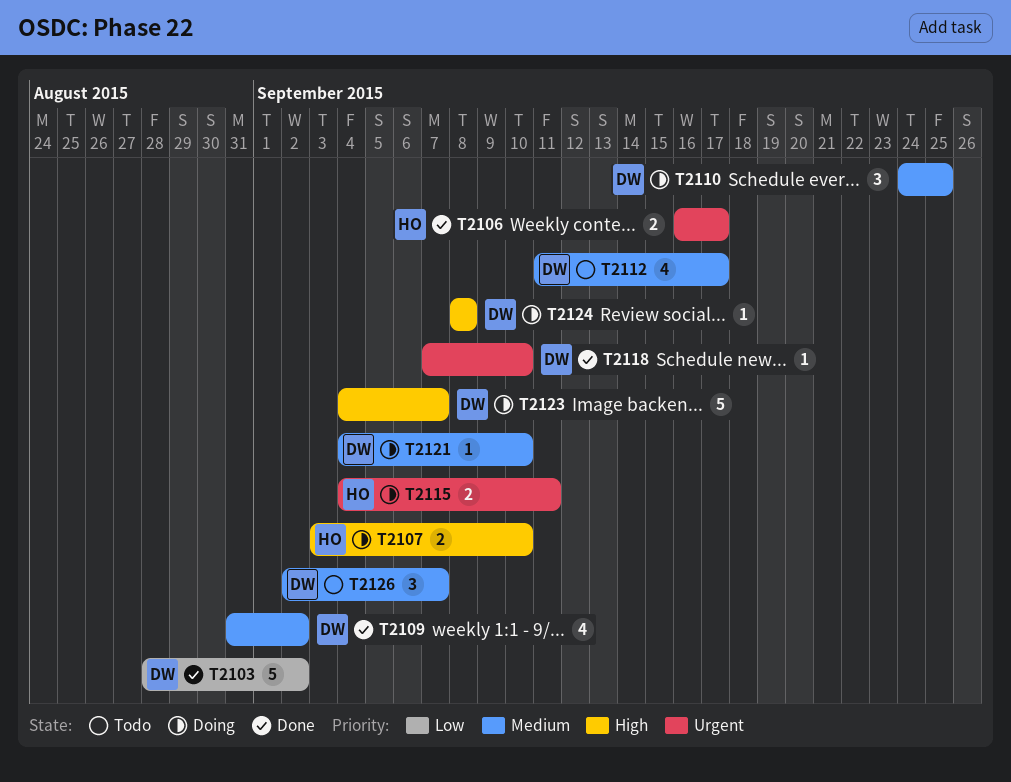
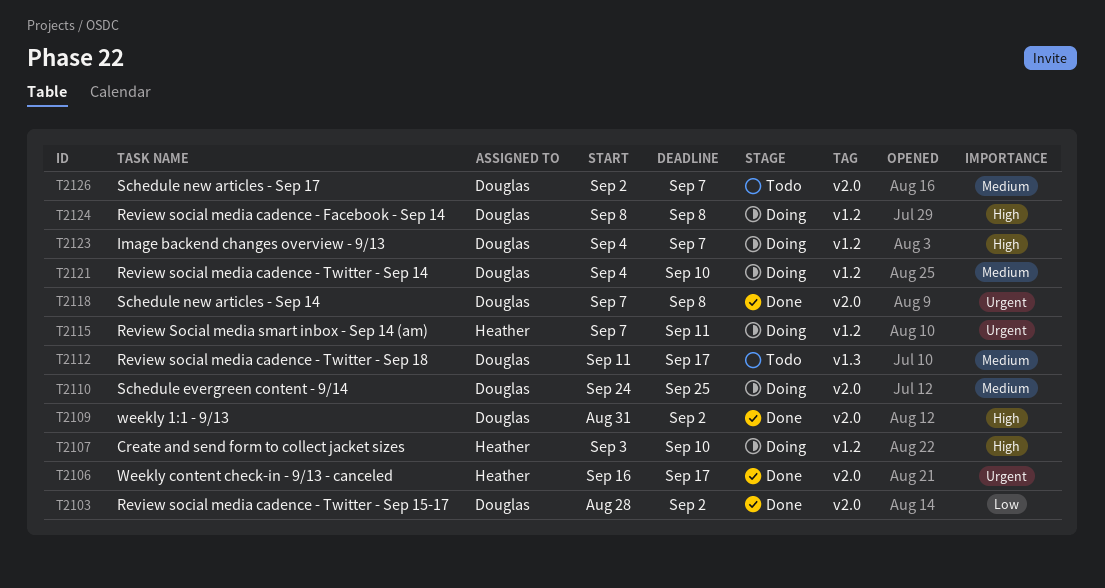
T2109, priority: Medium -> High
T2115, start: Sep 4 -> Sep 7
T2118, due: Sep 10 -> Sep 8

